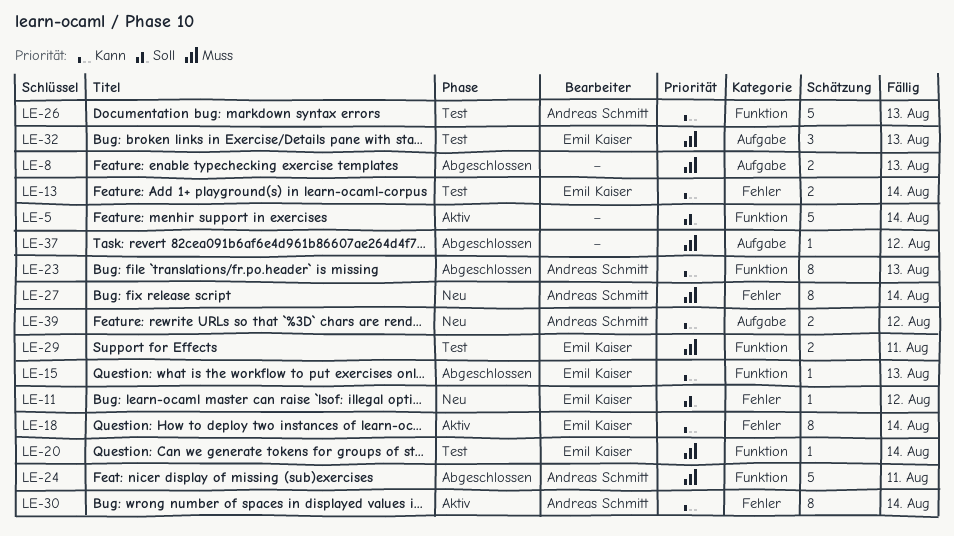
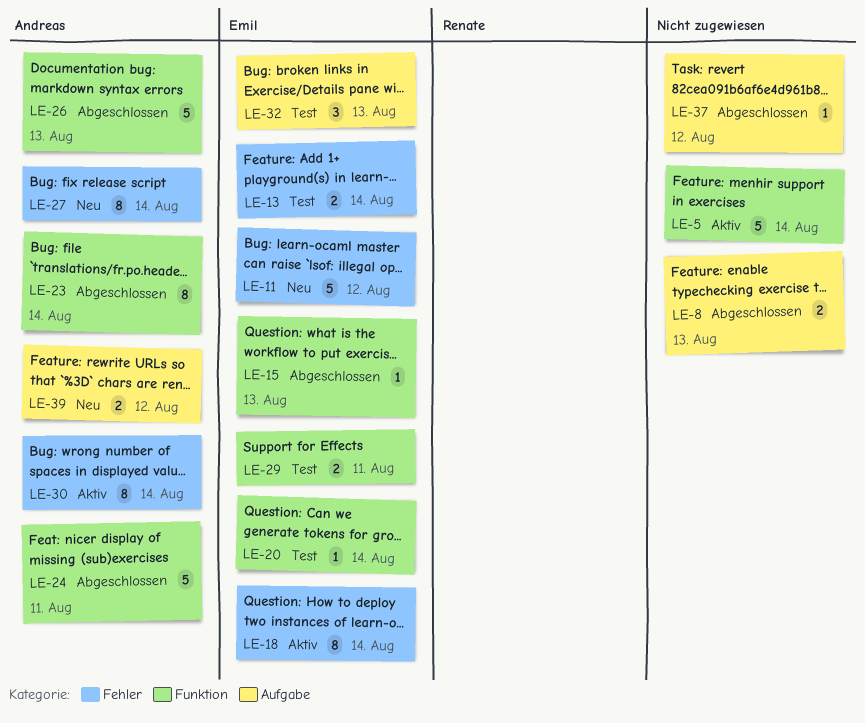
LE-11, estimate: 1 -> 5
LE-23, due: Aug 13 -> Aug 14
LE-26, status: Test -> Abgeschlossen

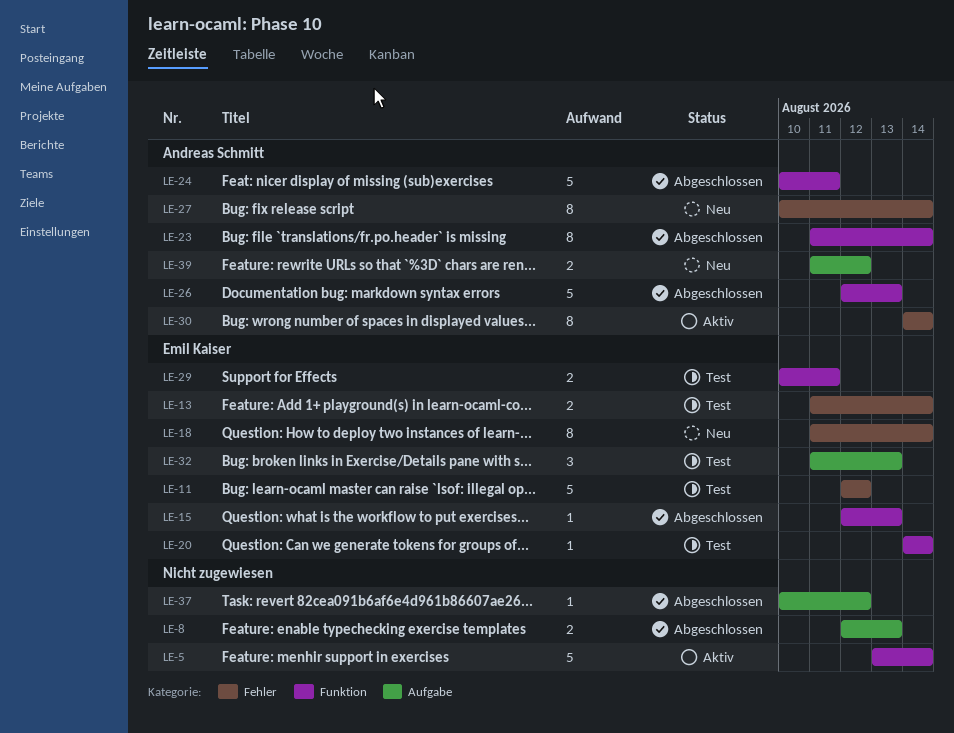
LE-11, status: Neu -> Test
LE-18, status: Aktiv -> Neu

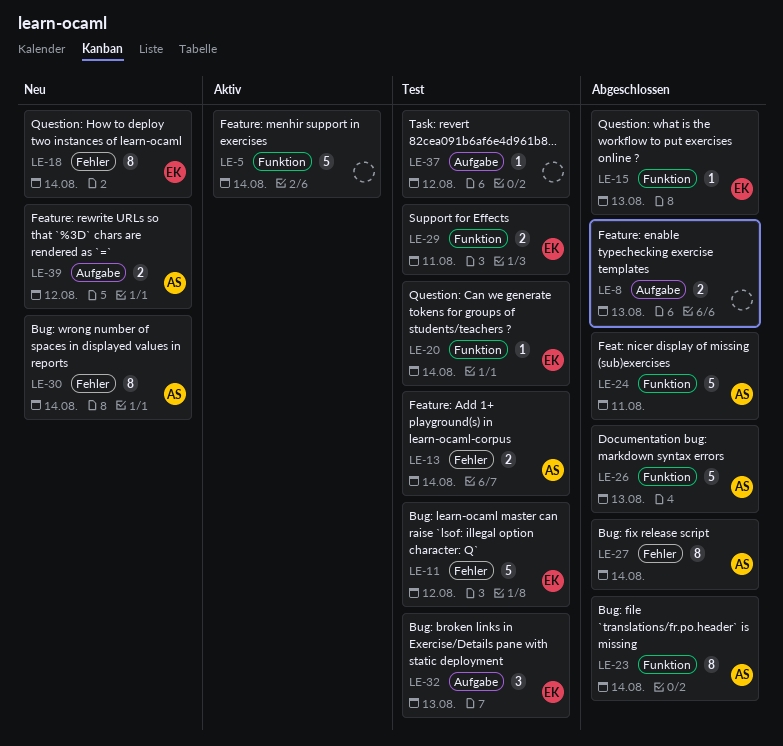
LE-13, owner: Emil Kaiser -> Andreas Schmitt
LE-27, status: Neu -> Abgeschlossen
LE-30, status: Aktiv -> Neu
LE-37, status: Abgeschlossen -> Test

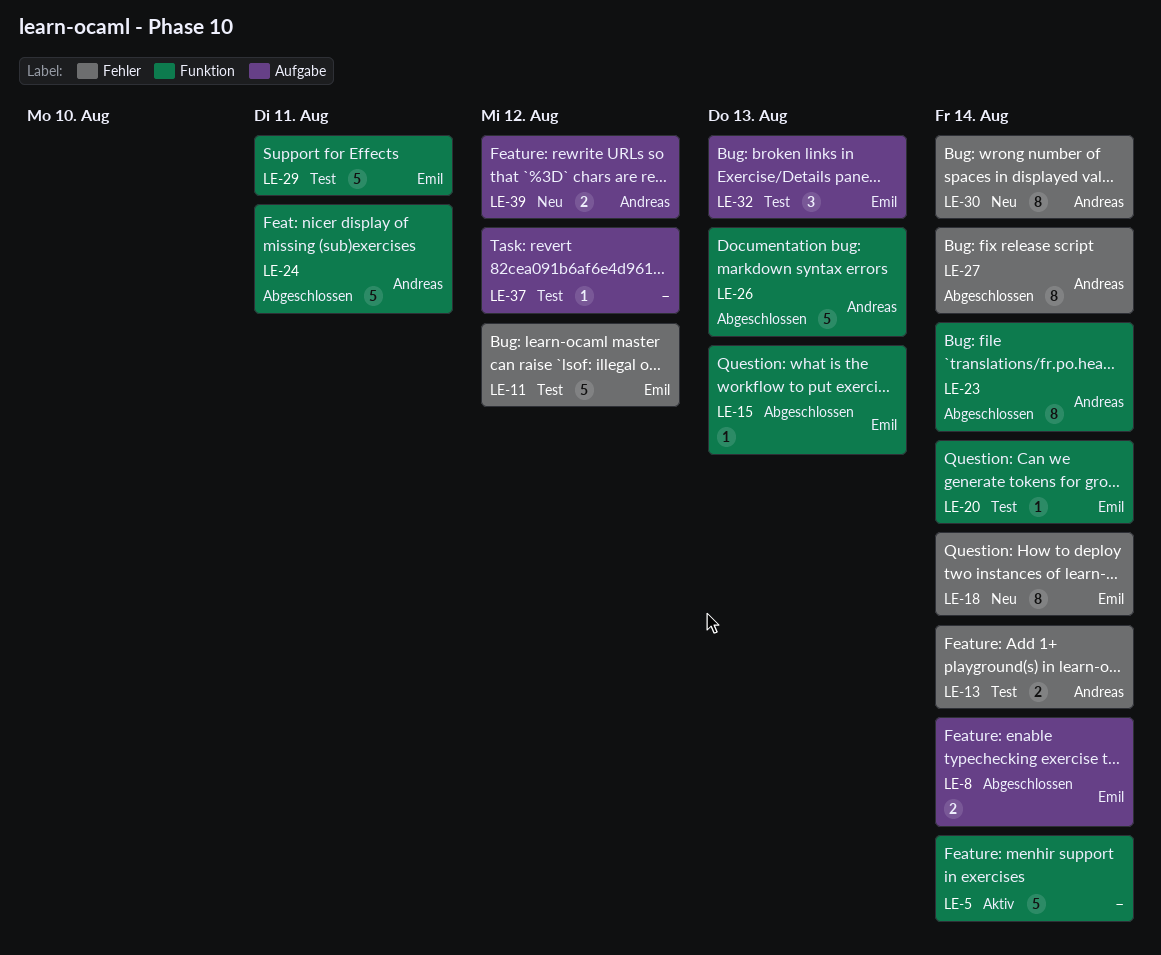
LE-8, owner: none -> Emil
LE-8, due: Aug 13 -> Aug 14
LE-29, estimate: 2 -> 5

